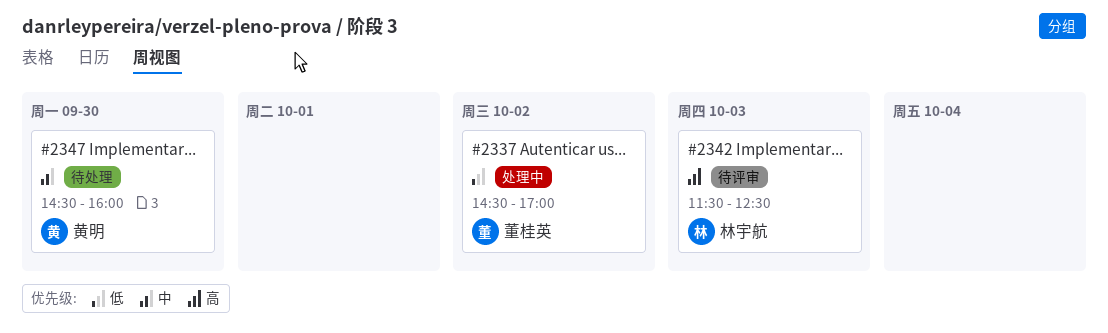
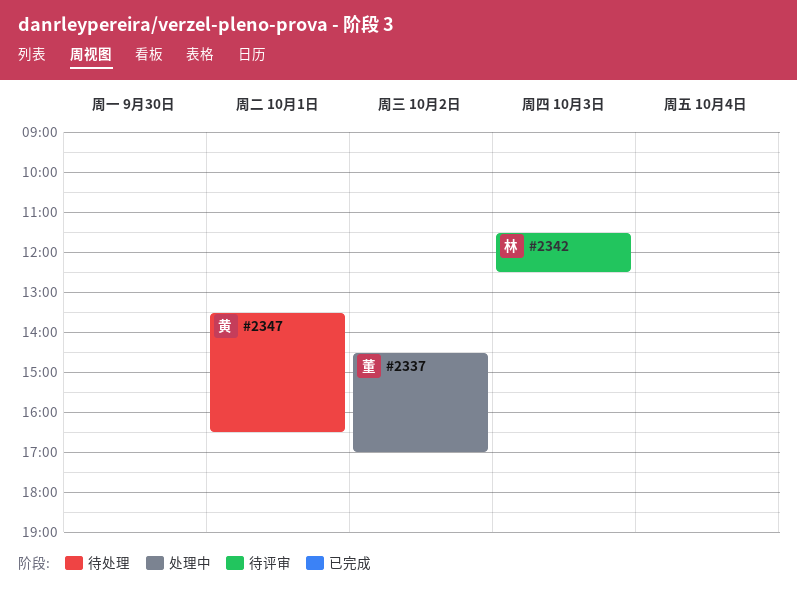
#2347, day: Sep 30 -> Oct 1
#2347, begins: 14:30 -> 13:30
#2347, ends: 16:00 -> 16:30

